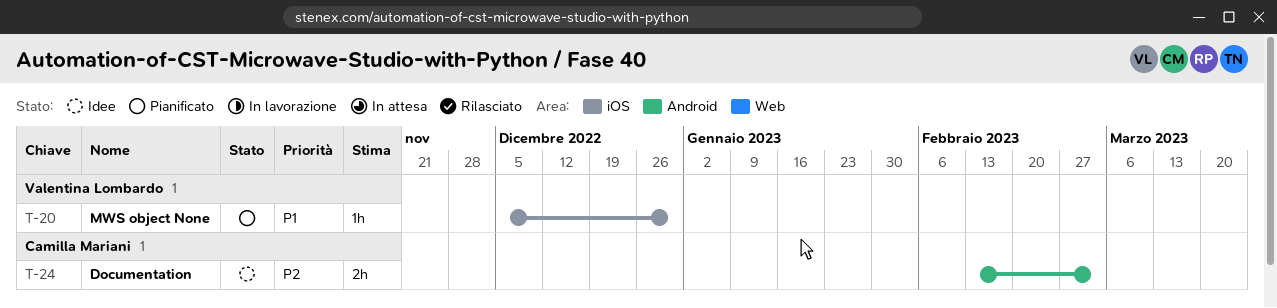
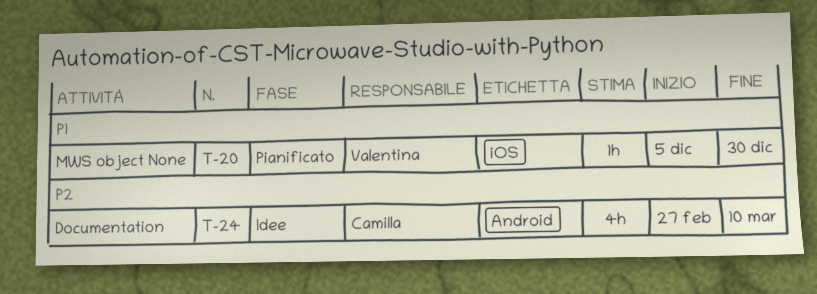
T-24, estimate: 2h -> 4h
T-24, start: Feb 13 -> Feb 27
T-24, due: Mar 3 -> Mar 10

